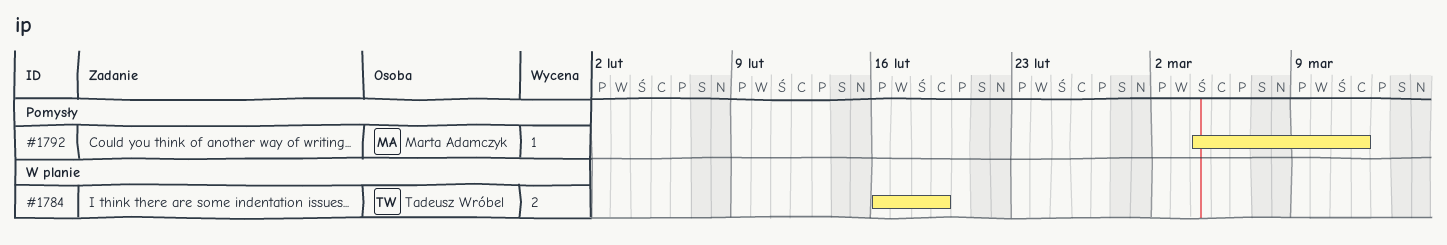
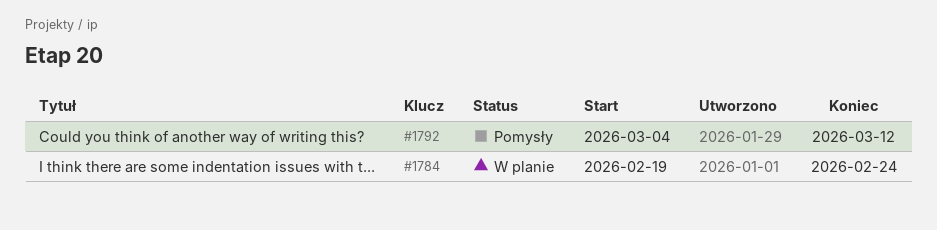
#1784, start: Feb 16 -> Feb 19
#1784, due: Feb 19 -> Feb 24

